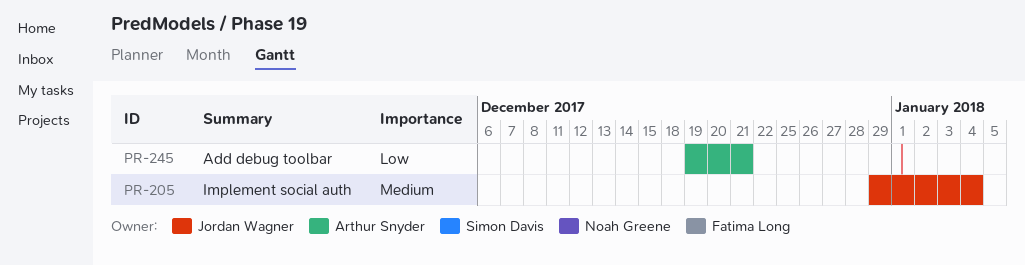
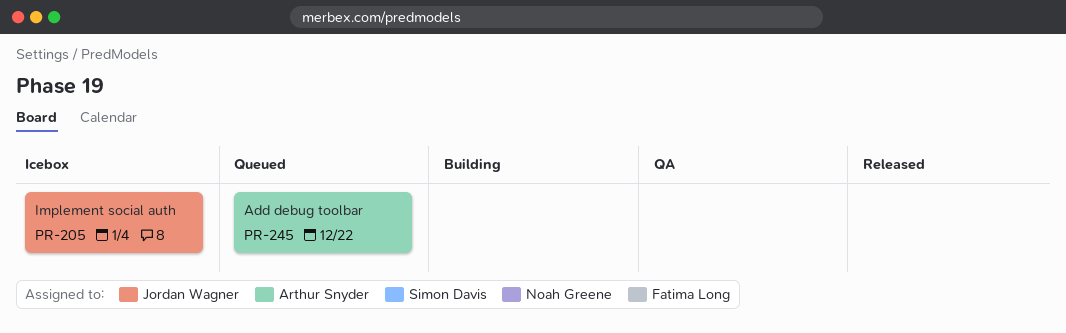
PR-245, due: Dec 21 -> Dec 22

